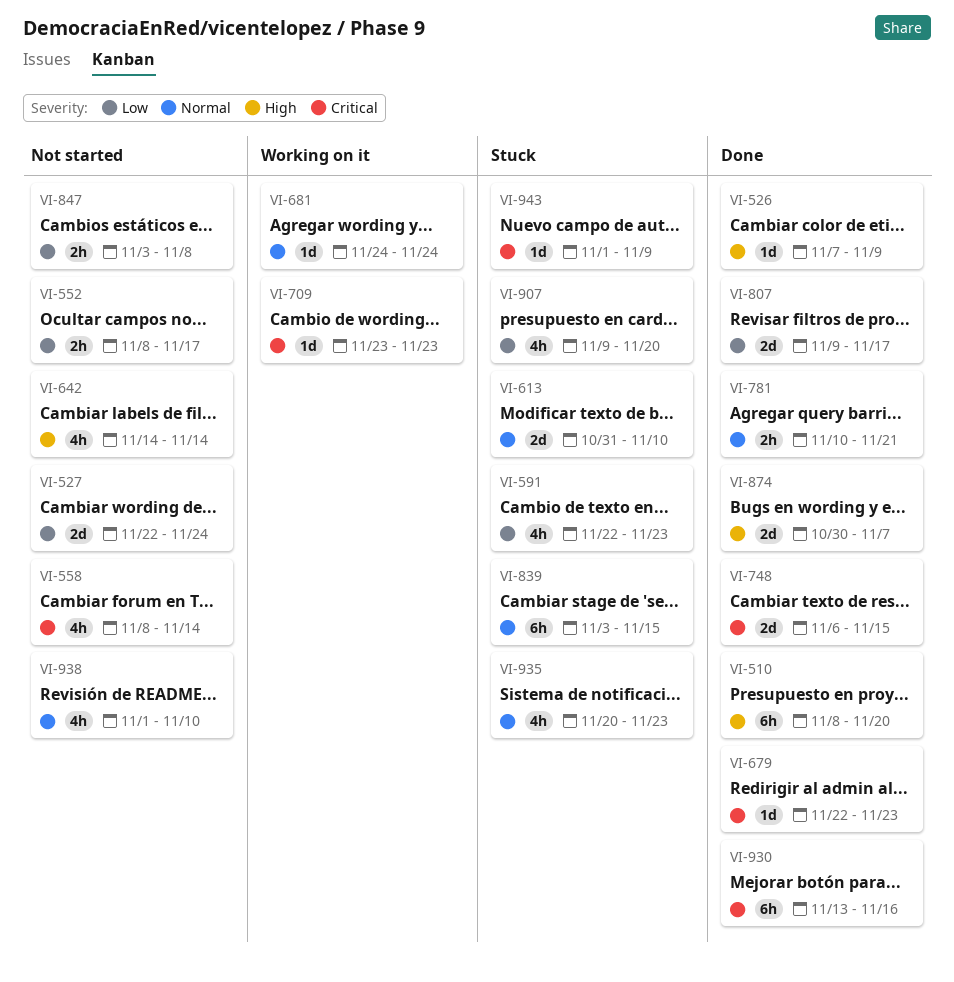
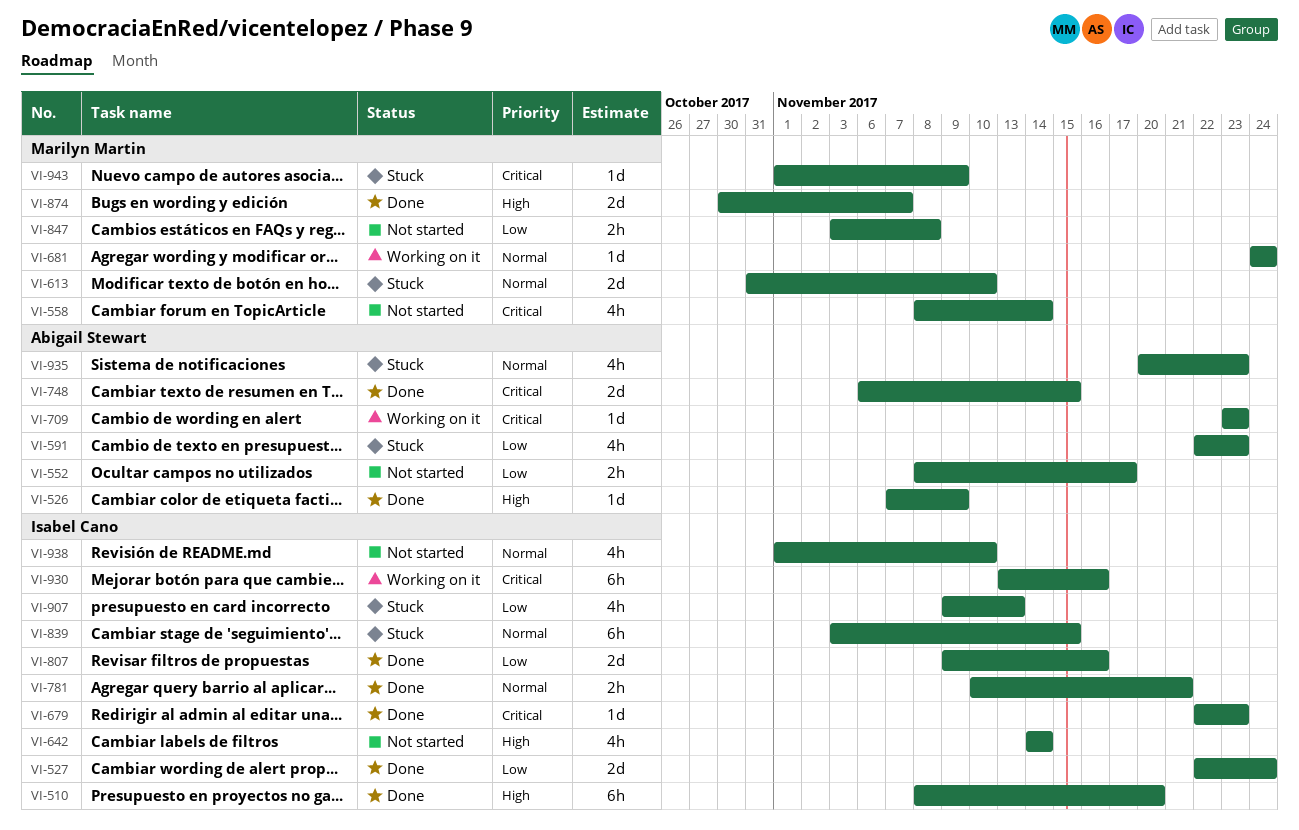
VI-527, status: Not started -> Done
VI-807, due: Nov 17 -> Nov 16
VI-907, due: Nov 20 -> Nov 13
VI-930, status: Done -> Working on it

